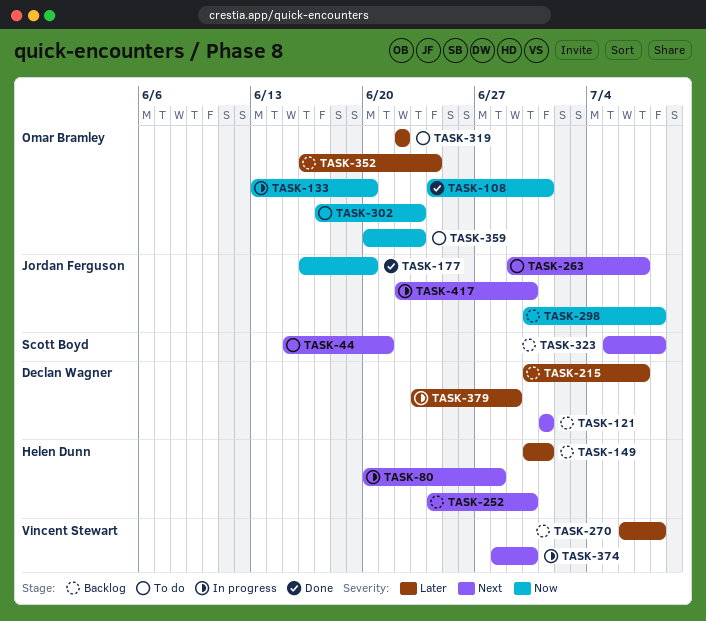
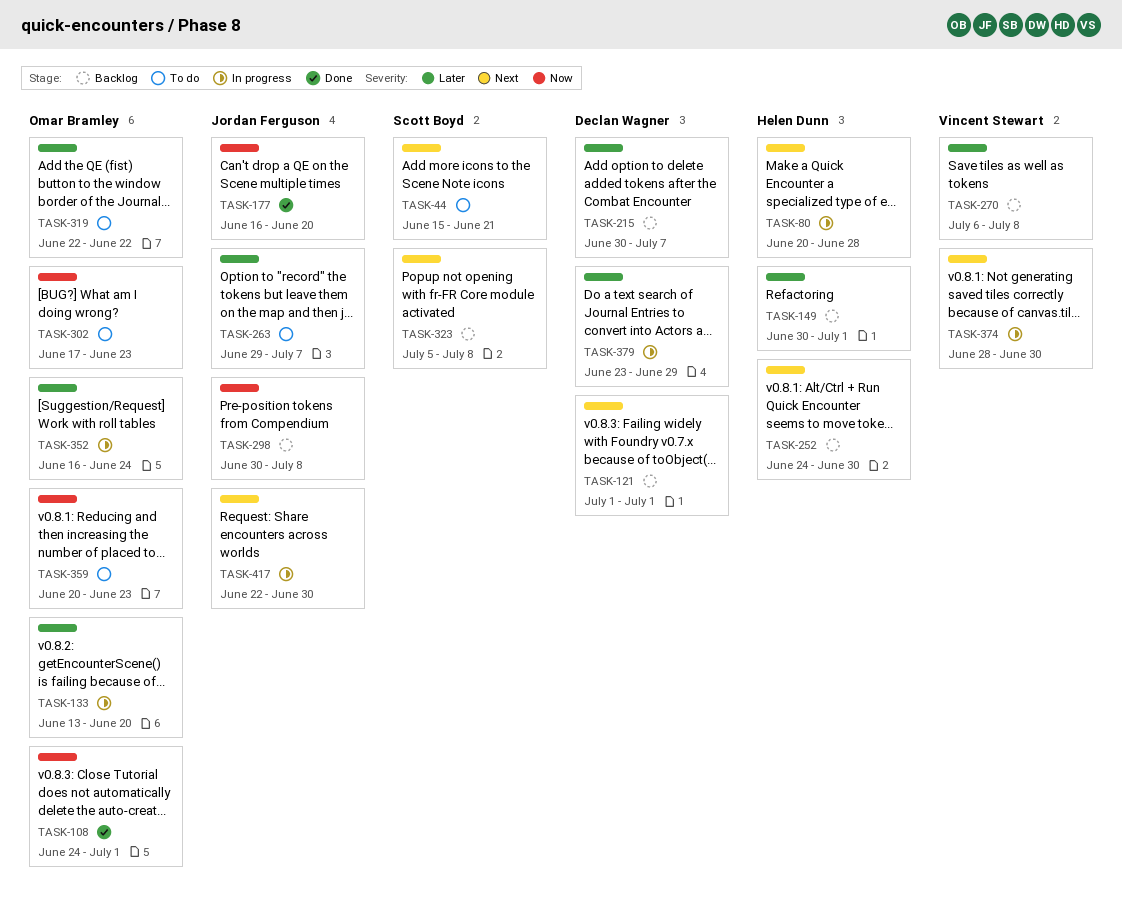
TASK-133, priority: Now -> Later
TASK-263, priority: Next -> Later
TASK-352, status: Backlog -> In progress

